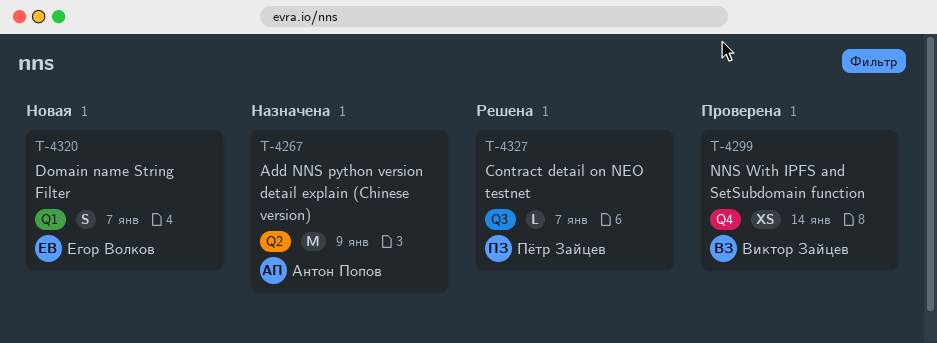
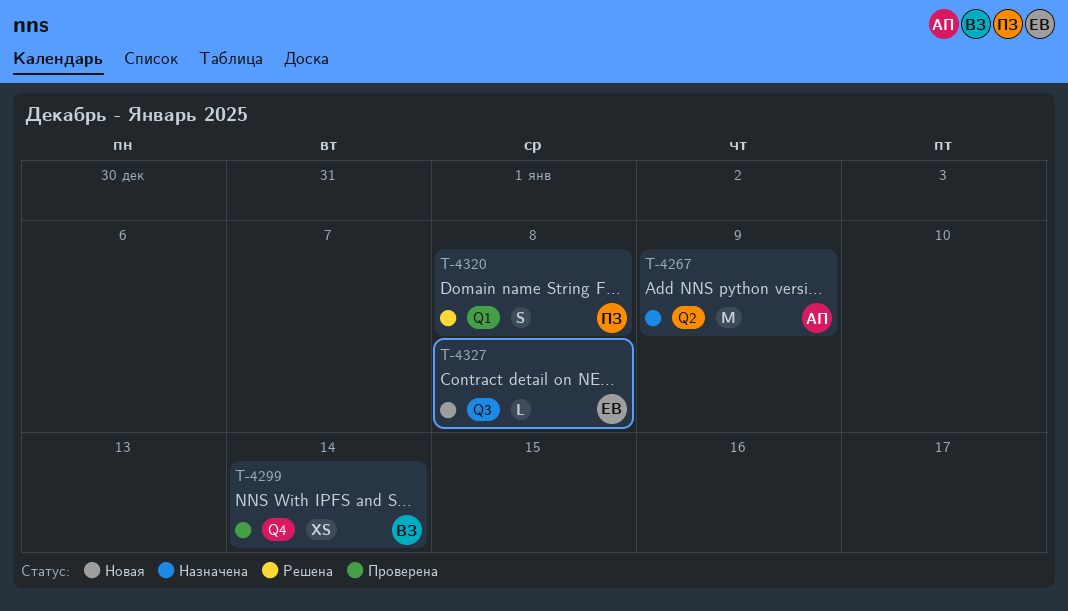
T-4320, status: Новая -> Решена
T-4320, owner: Егор Волков -> Пётр Зайцев
T-4320, due: Jan 7 -> Jan 8
T-4327, status: Решена -> Новая
T-4327, owner: Пётр Зайцев -> Егор Волков
T-4327, due: Jan 7 -> Jan 8

